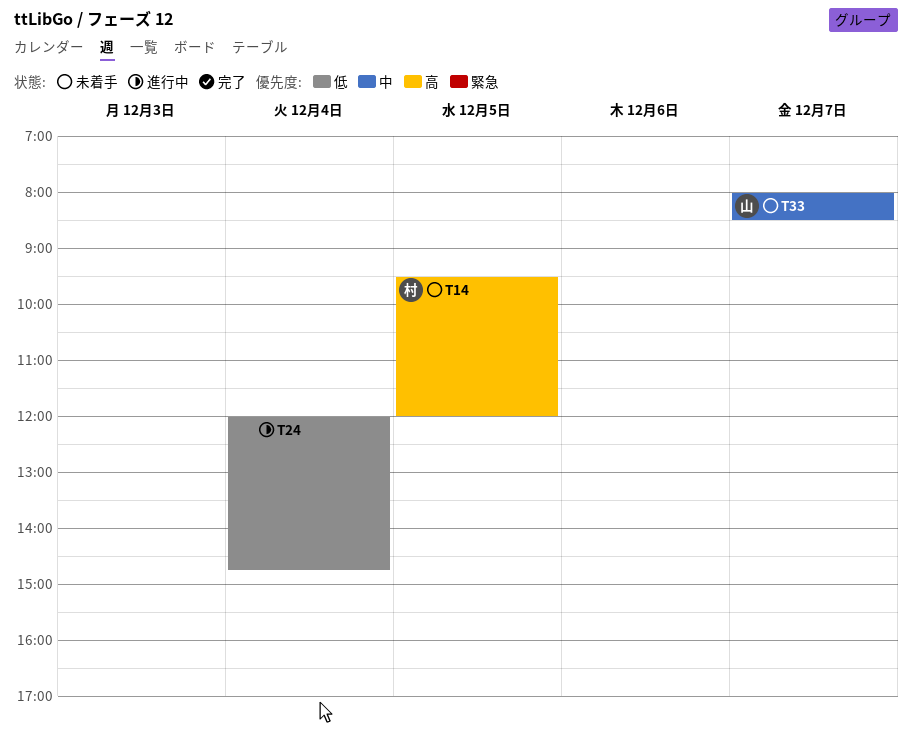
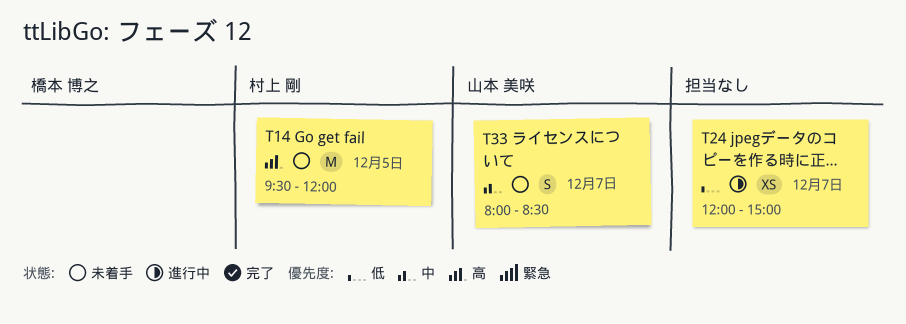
T24, day: Dec 4 -> Dec 7
T24, ends: 14:45 -> 15:00

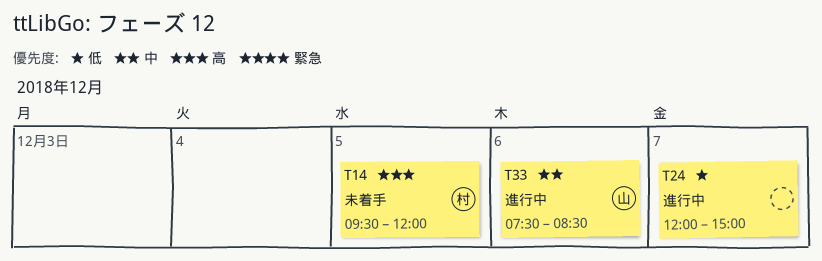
T33, status: 未着手 -> 進行中
T33, day: Dec 7 -> Dec 6
T33, begins: 08:00 -> 07:30

